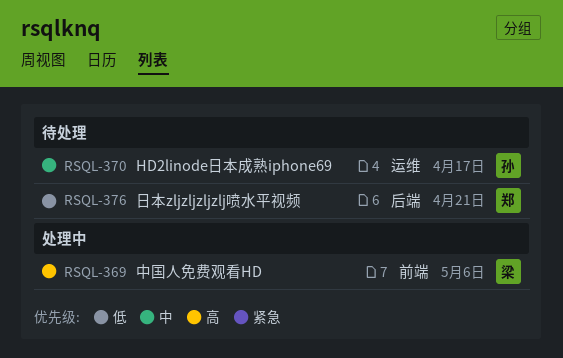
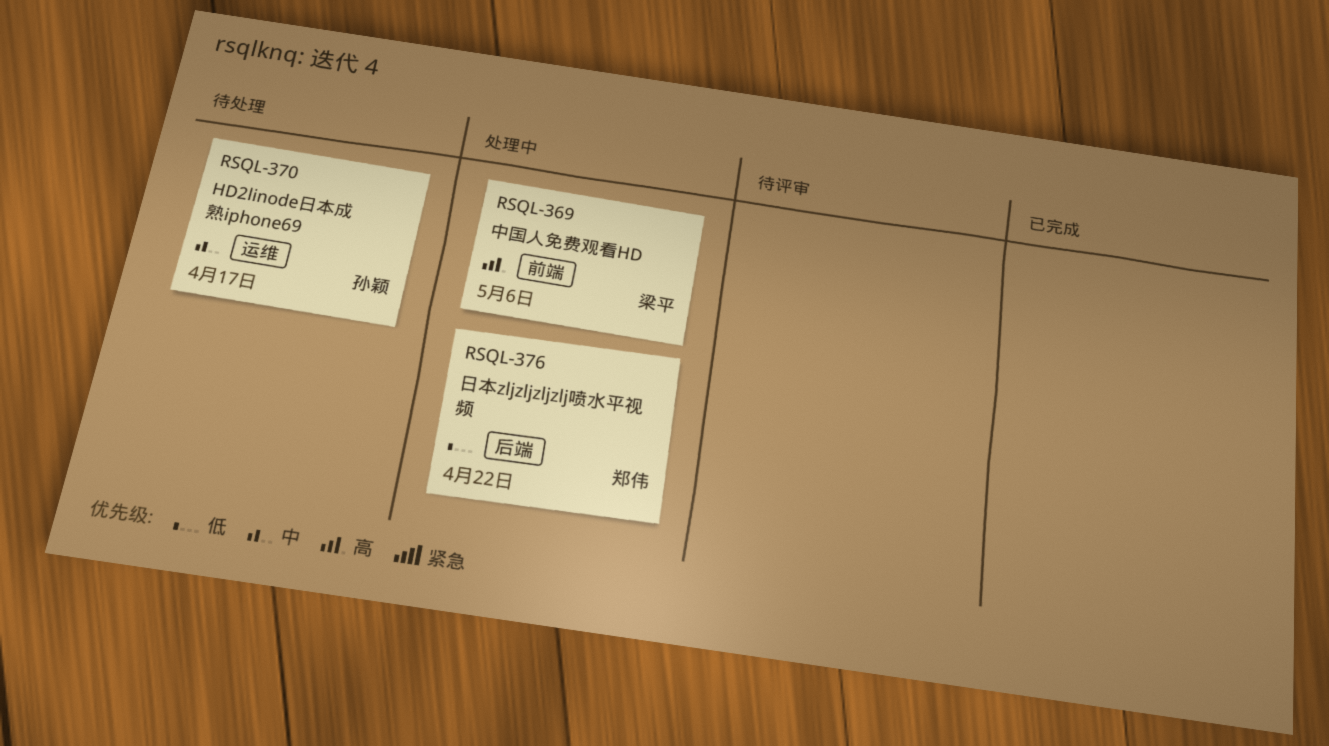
RSQL-376, status: 待处理 -> 处理中
RSQL-376, due: Apr 21 -> Apr 22

